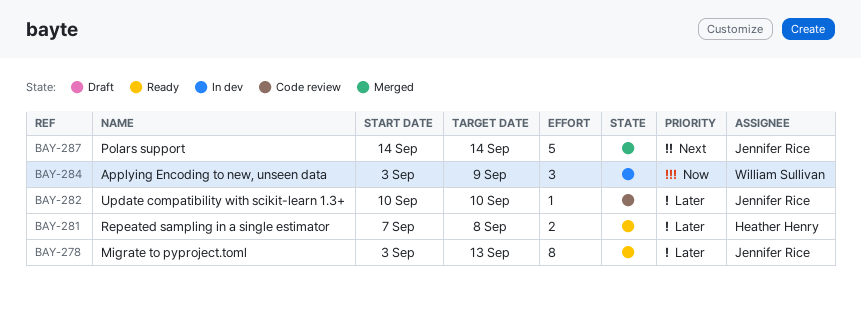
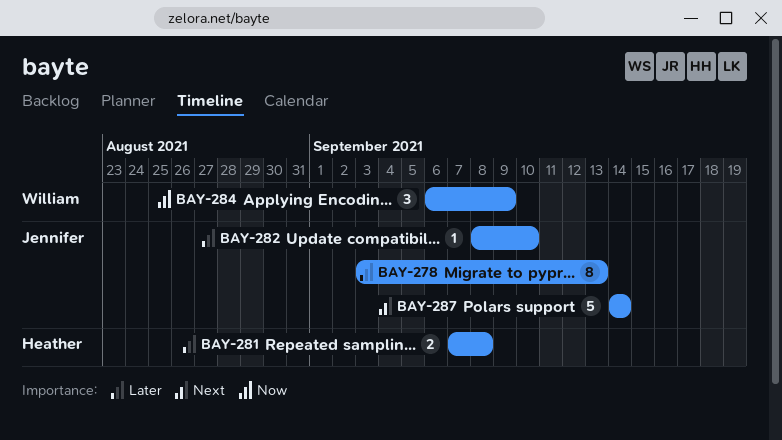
BAY-282, start: Sep 10 -> Sep 8
BAY-284, start: Sep 3 -> Sep 6

